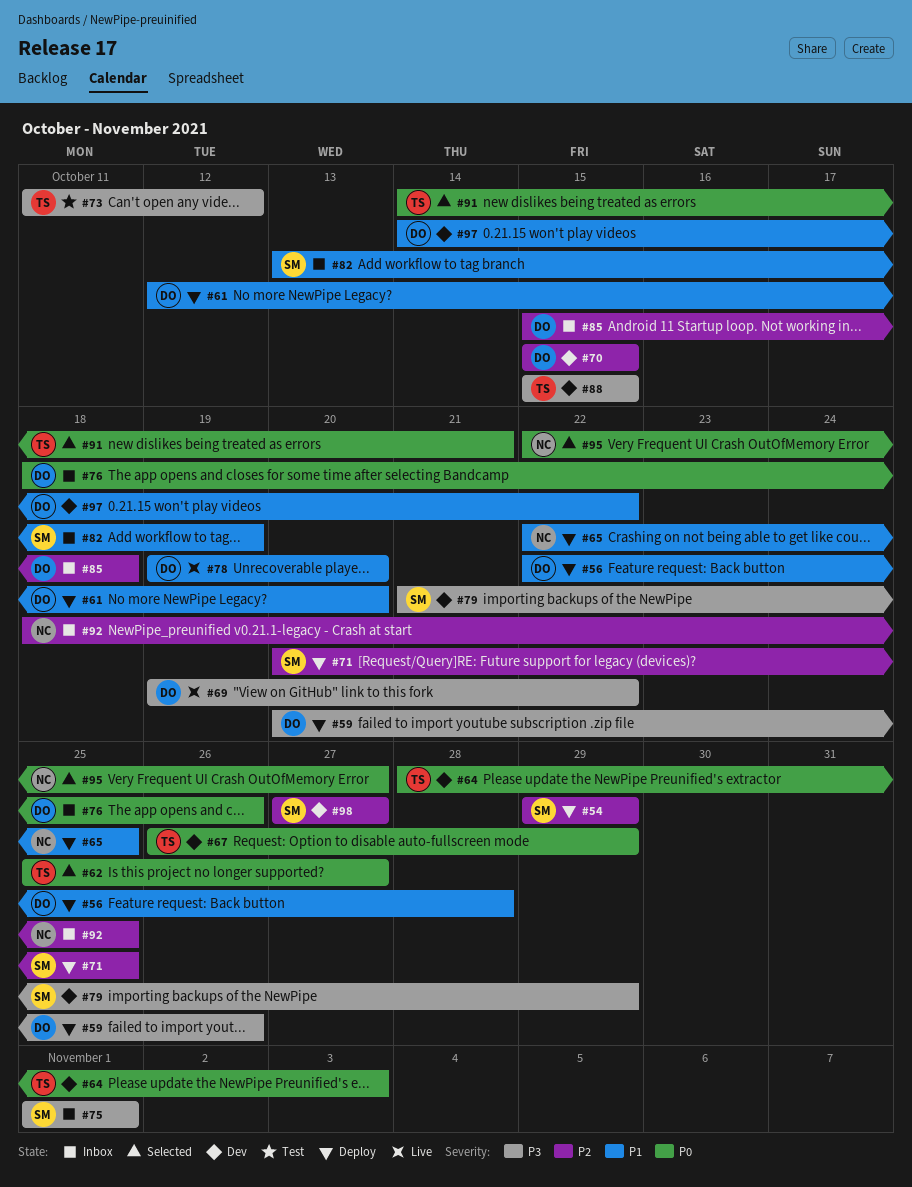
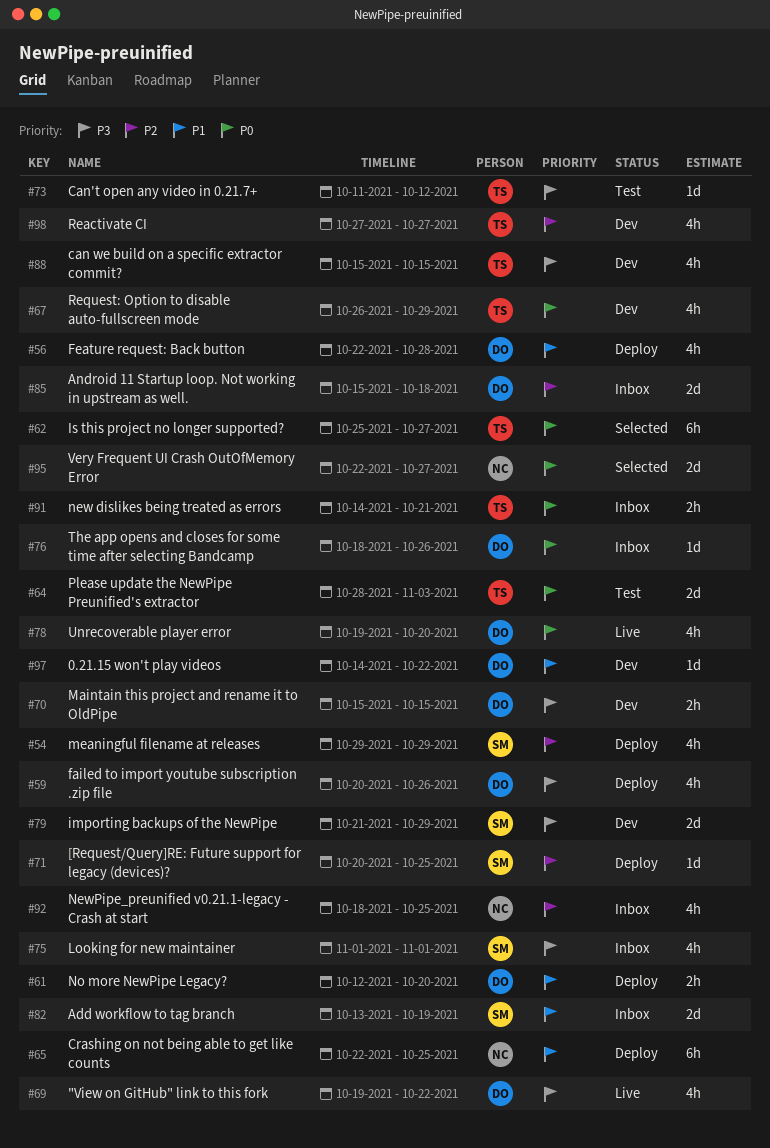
#64, status: Dev -> Test
#70, priority: P2 -> P3
#78, priority: P1 -> P0
#91, status: Selected -> Inbox
#98, owner: SM -> TS

